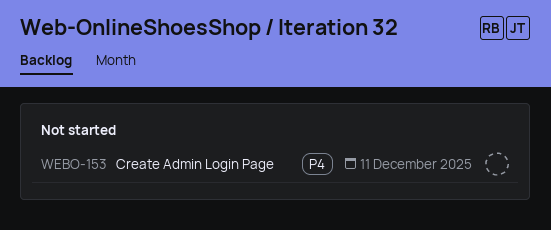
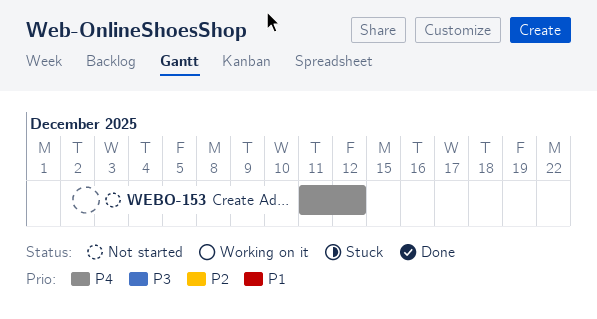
WEBO-153, due: Dec 11 -> Dec 12

